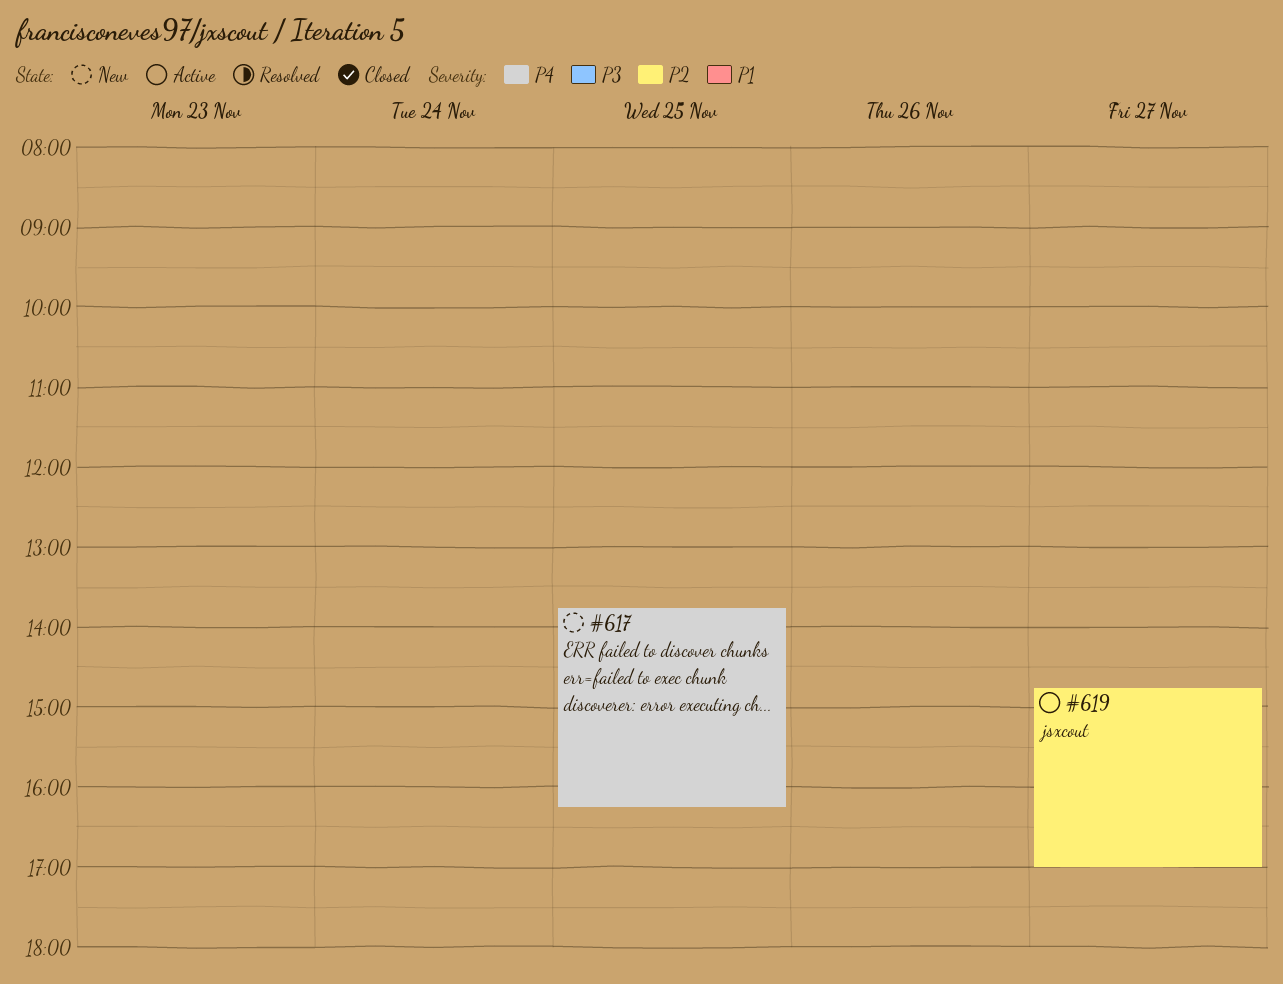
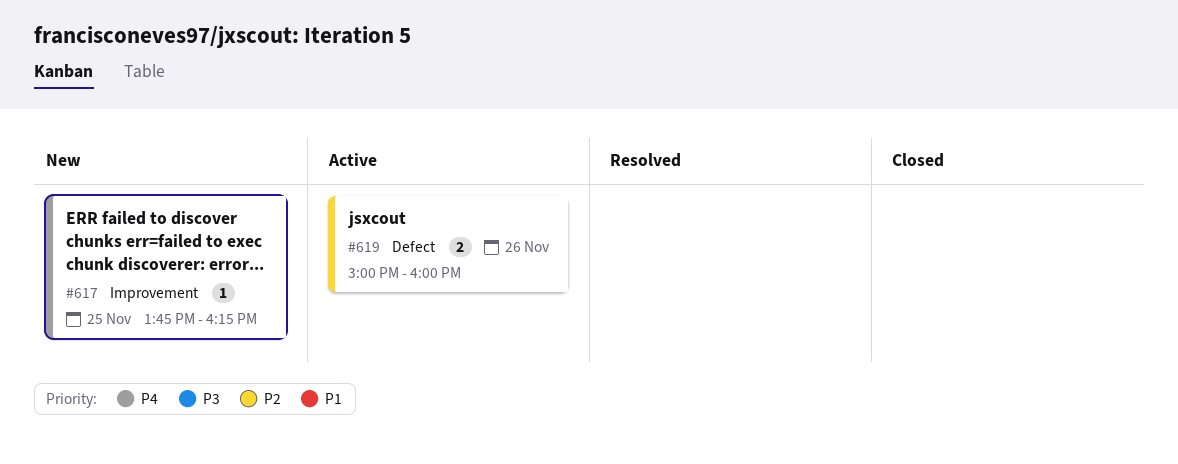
#619, day: Nov 27 -> Nov 26
#619, begins: 14:45 -> 15:00
#619, ends: 17:00 -> 16:00

